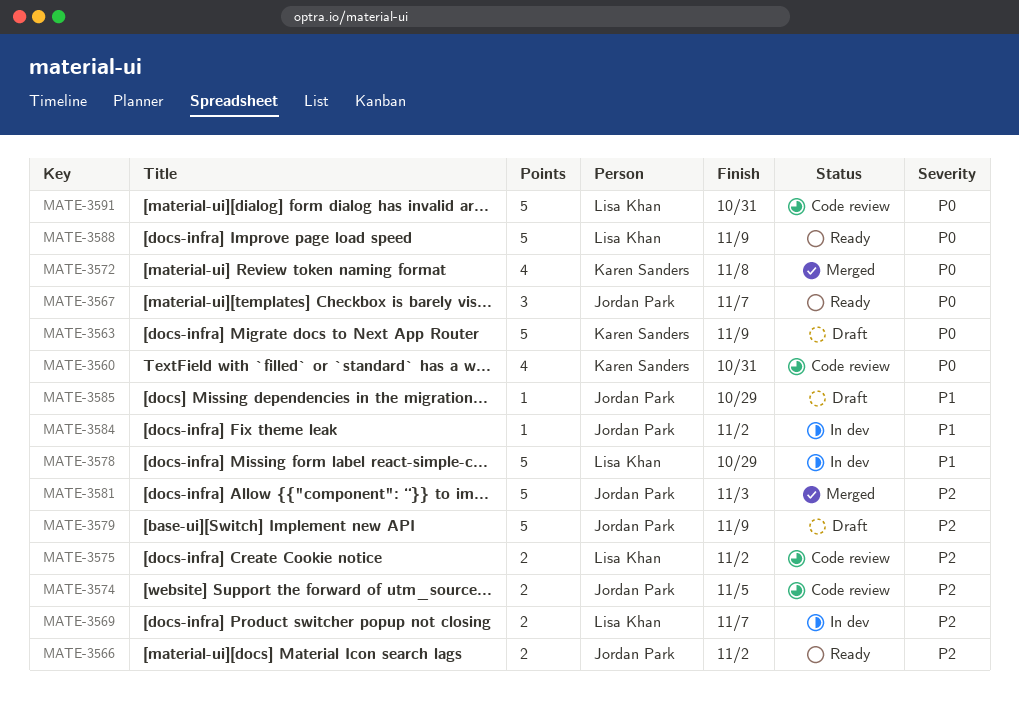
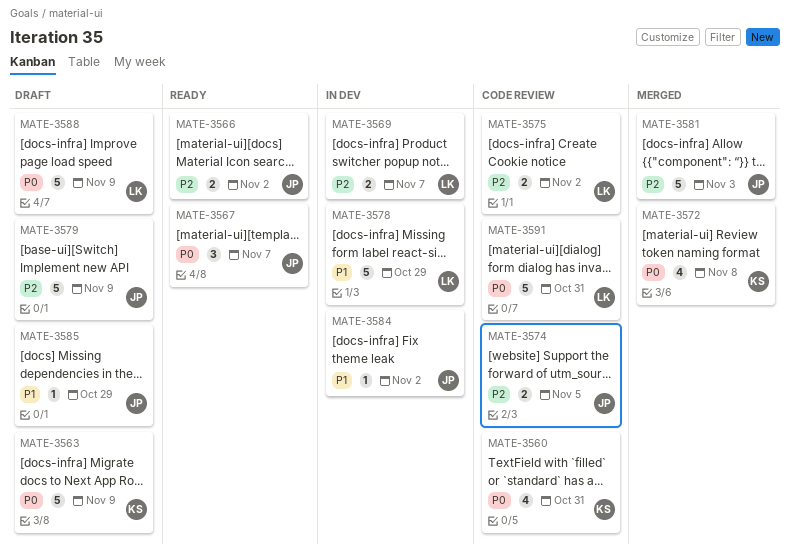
MATE-3588, status: Ready -> Draft

